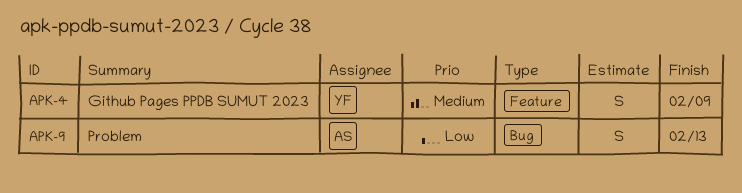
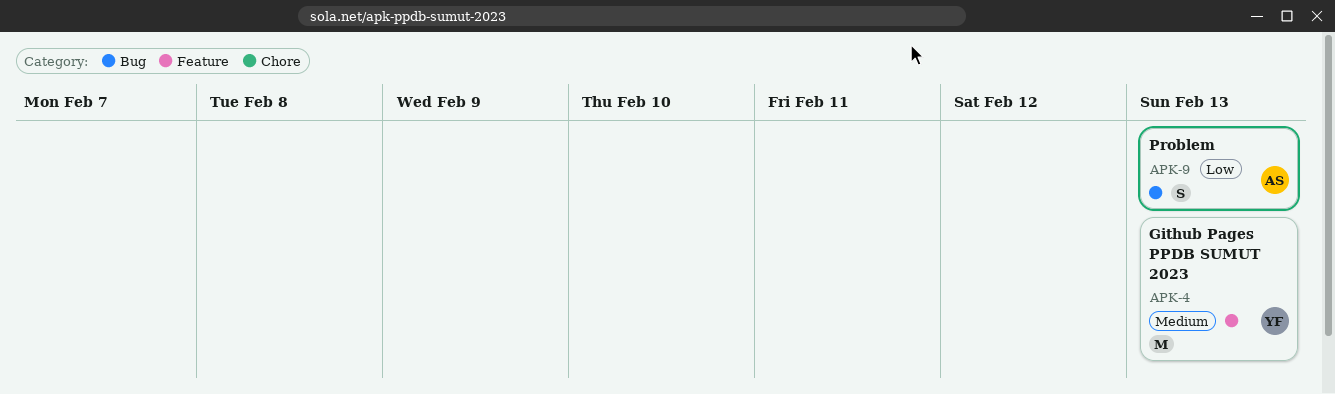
APK-4, estimate: S -> M
APK-4, due: Feb 9 -> Feb 13

